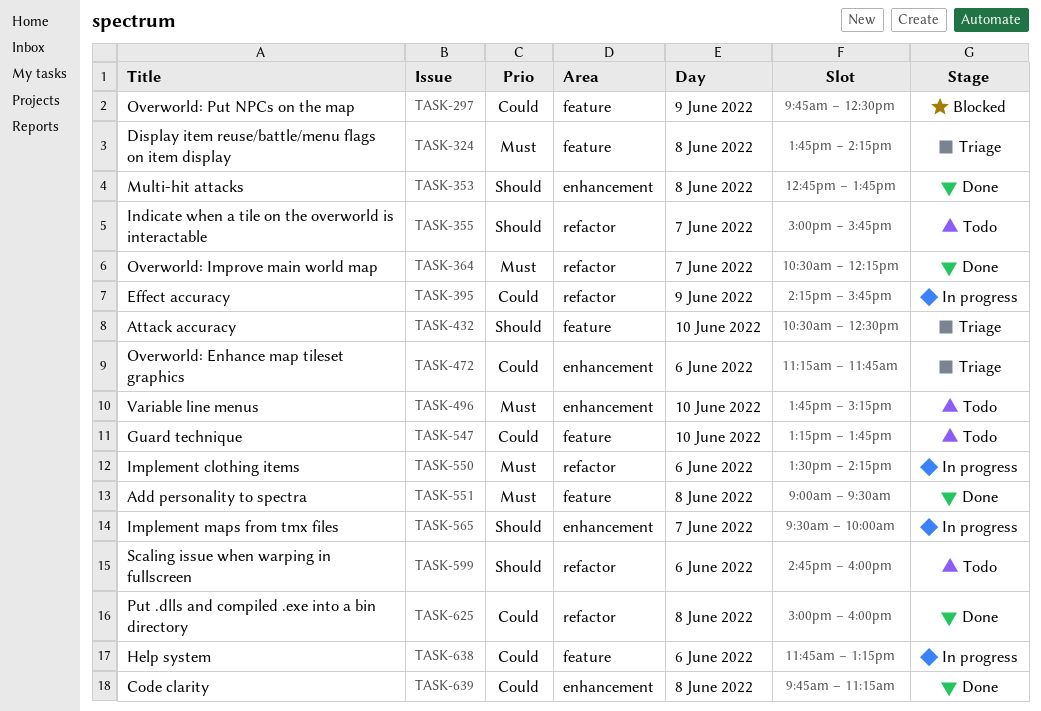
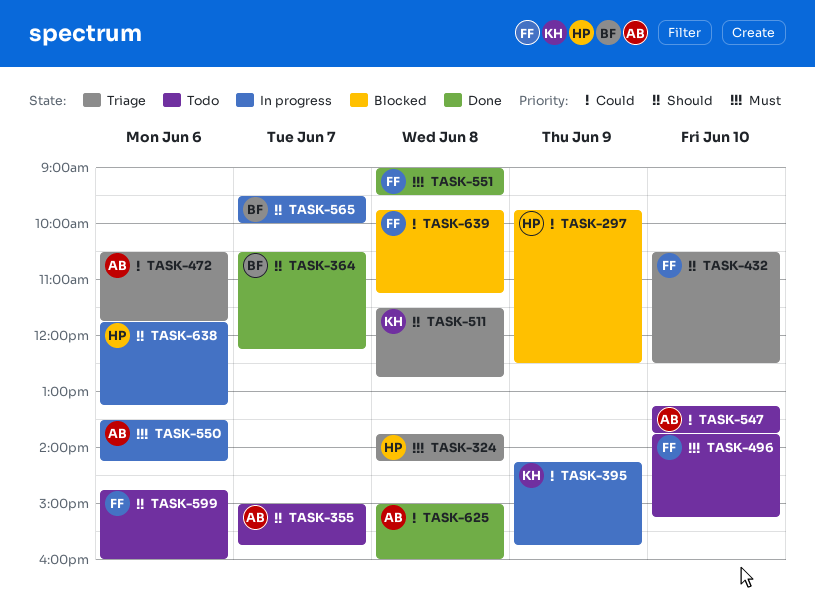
TASK-353: present -> none
TASK-364, priority: Must -> Should
TASK-472, begins: 11:15 -> 10:30
TASK-511: none -> present
TASK-638, priority: Could -> Should
TASK-639, status: Done -> Blocked

